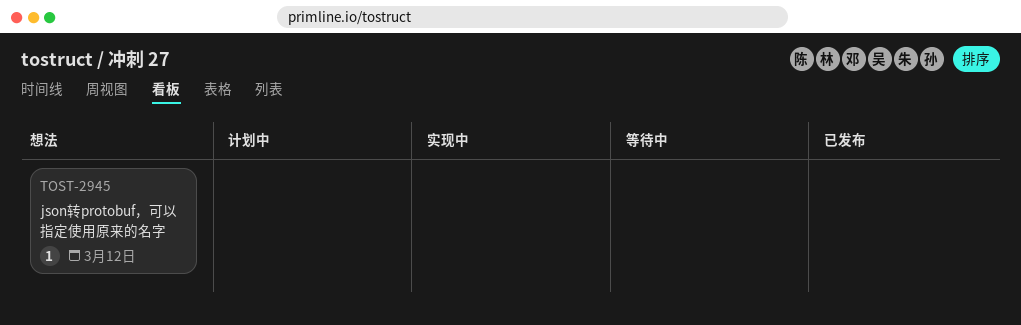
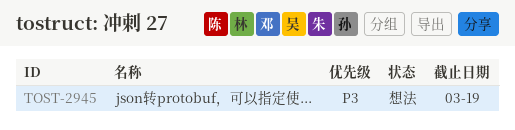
TOST-2945, due: Mar 12 -> Mar 19

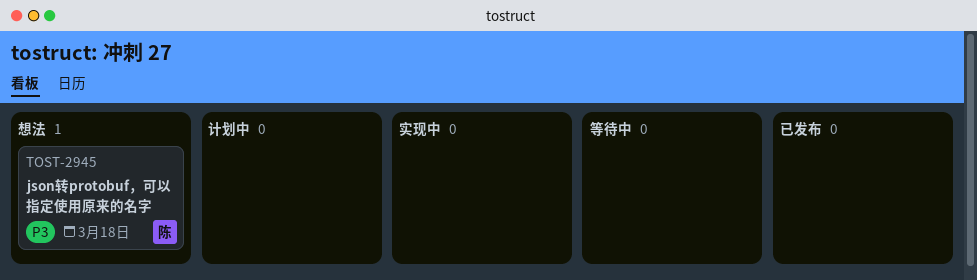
TOST-2945, due: Mar 19 -> Mar 18

